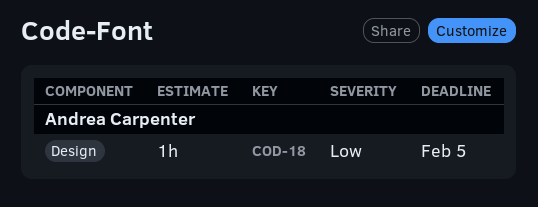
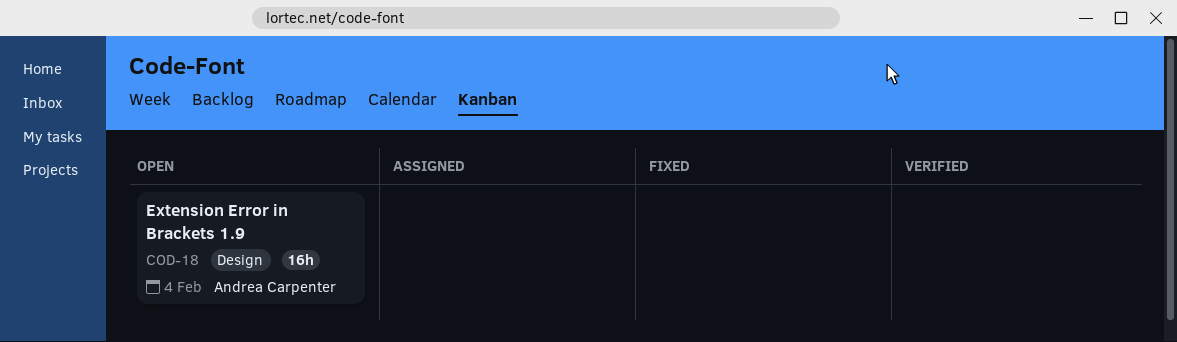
COD-18, estimate: 1h -> 16h
COD-18, due: Feb 5 -> Feb 4

